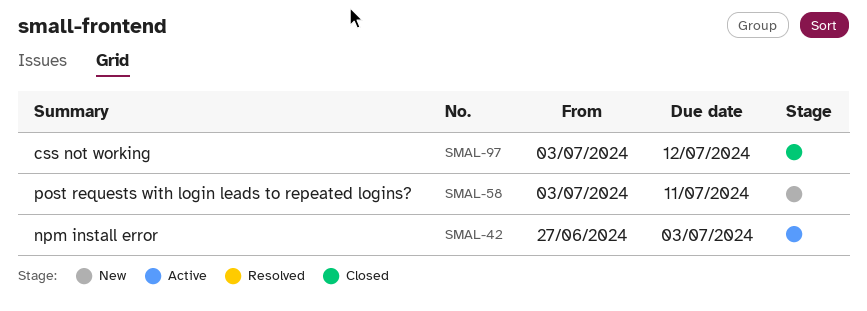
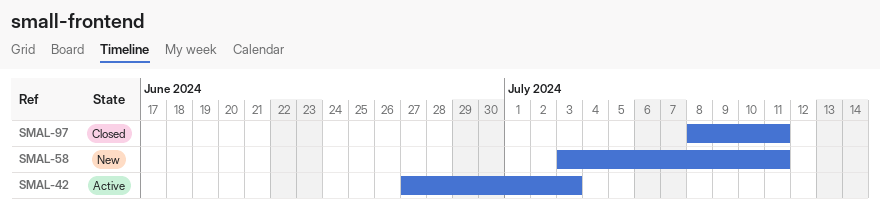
SMAL-97, start: Jul 3 -> Jul 8
SMAL-97, due: Jul 12 -> Jul 11

